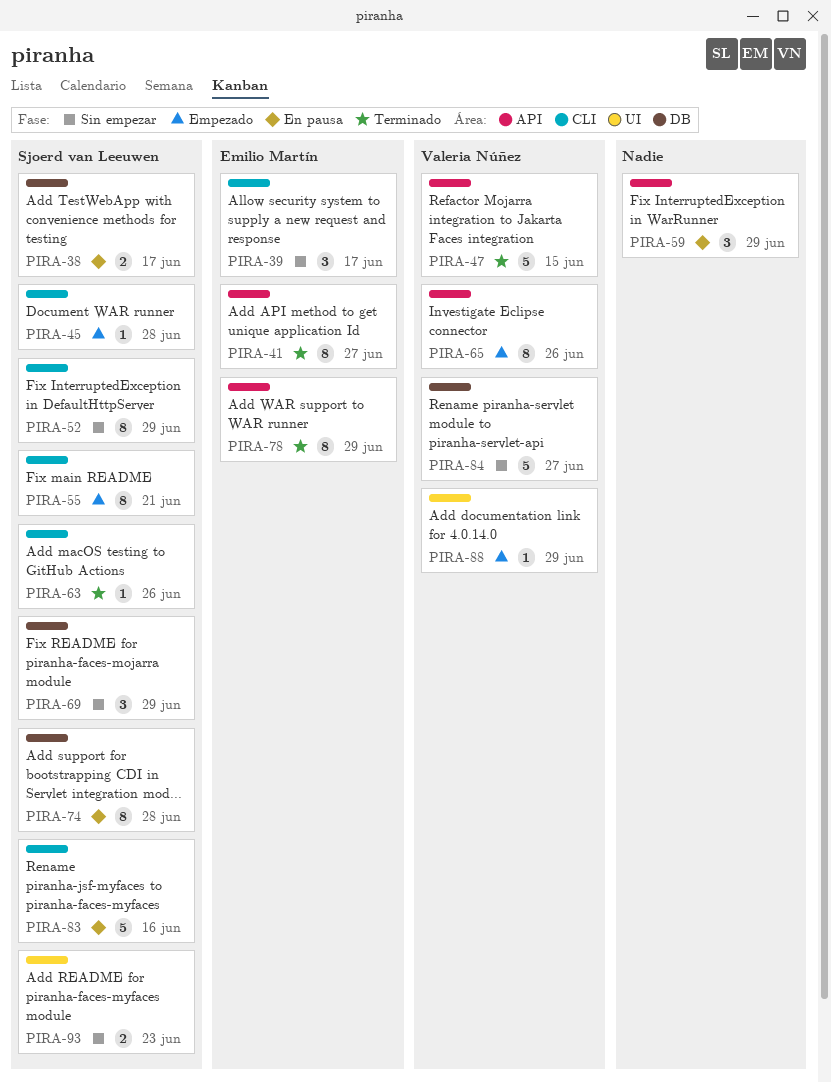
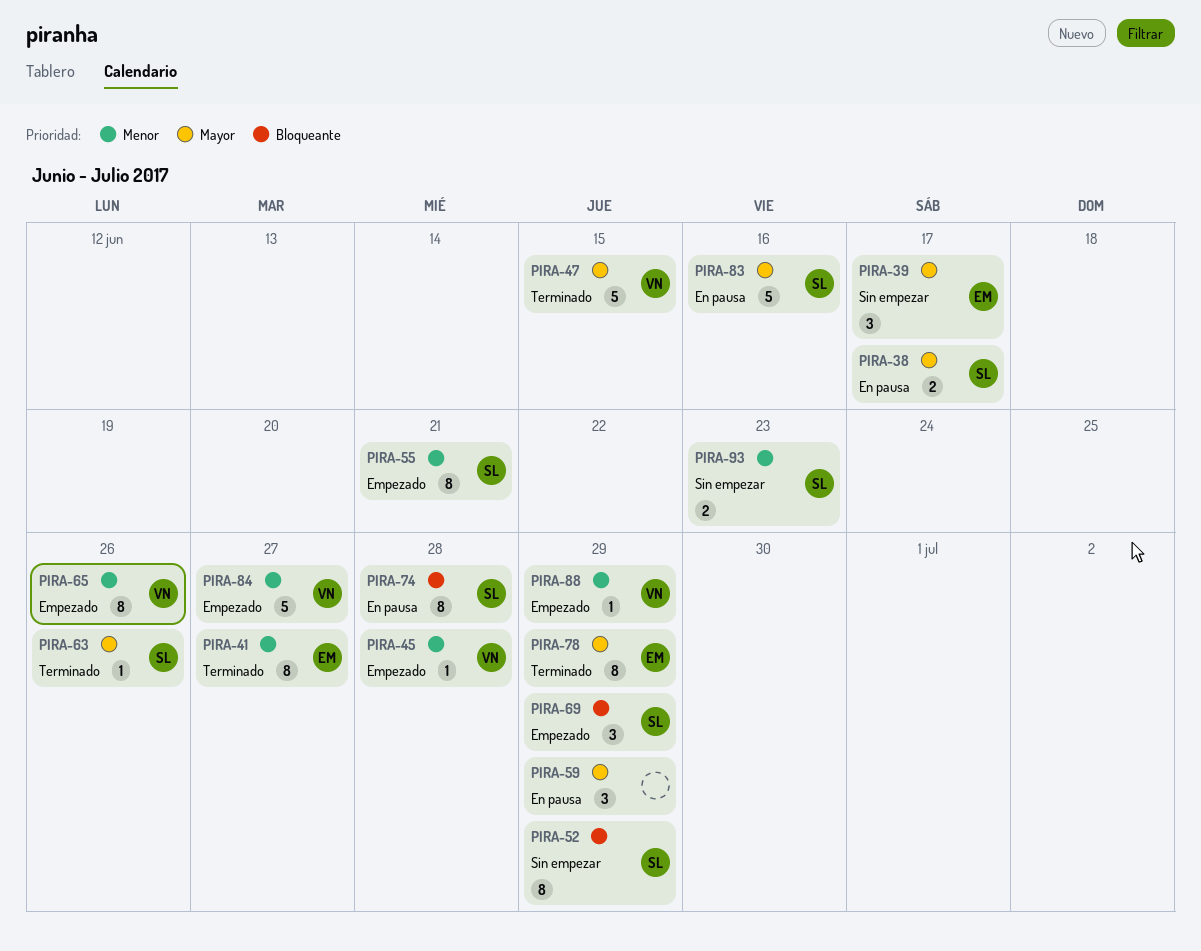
PIRA-45, owner: Sjoerd van Leeuwen -> Valeria Núñez
PIRA-69, status: Sin empezar -> Empezado
PIRA-84, status: Sin empezar -> Empezado

